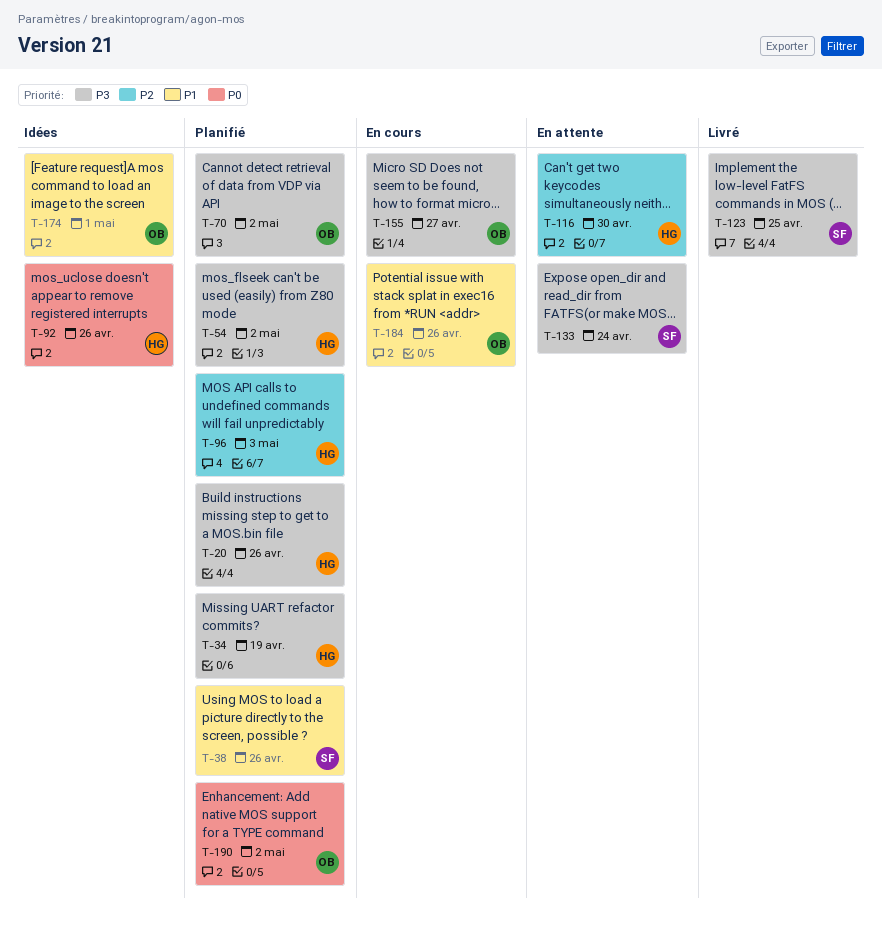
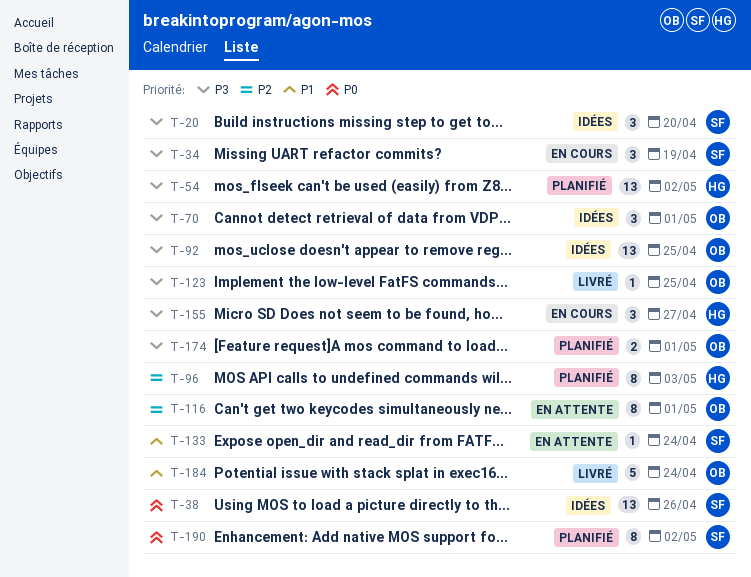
T-20, status: Planifié -> Idées
T-20, owner: HG -> SF
T-20, due: Apr 26 -> Apr 20
T-34, status: Planifié -> En cours
T-34, owner: HG -> SF
T-38, status: Planifié -> Idées
T-38, priority: P1 -> P0
T-70, status: Planifié -> Idées
T-70, due: May 2 -> May 1
T-92, owner: HG -> OB
T-92, priority: P0 -> P3
T-92, due: Apr 26 -> Apr 25
T-116, owner: HG -> OB
T-116, due: Apr 30 -> May 1
T-123, owner: SF -> OB
T-133, priority: P3 -> P1
T-155, owner: OB -> HG
T-174, status: Idées -> Planifié
T-174, priority: P1 -> P3
T-184, status: En cours -> Livré
T-184, due: Apr 26 -> Apr 24
T-190, owner: OB -> SF

